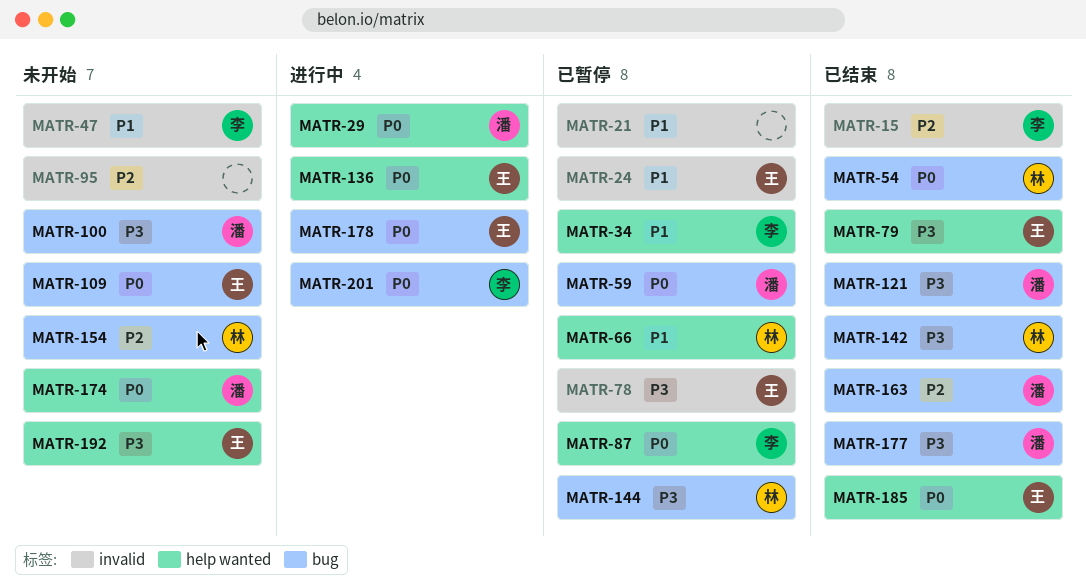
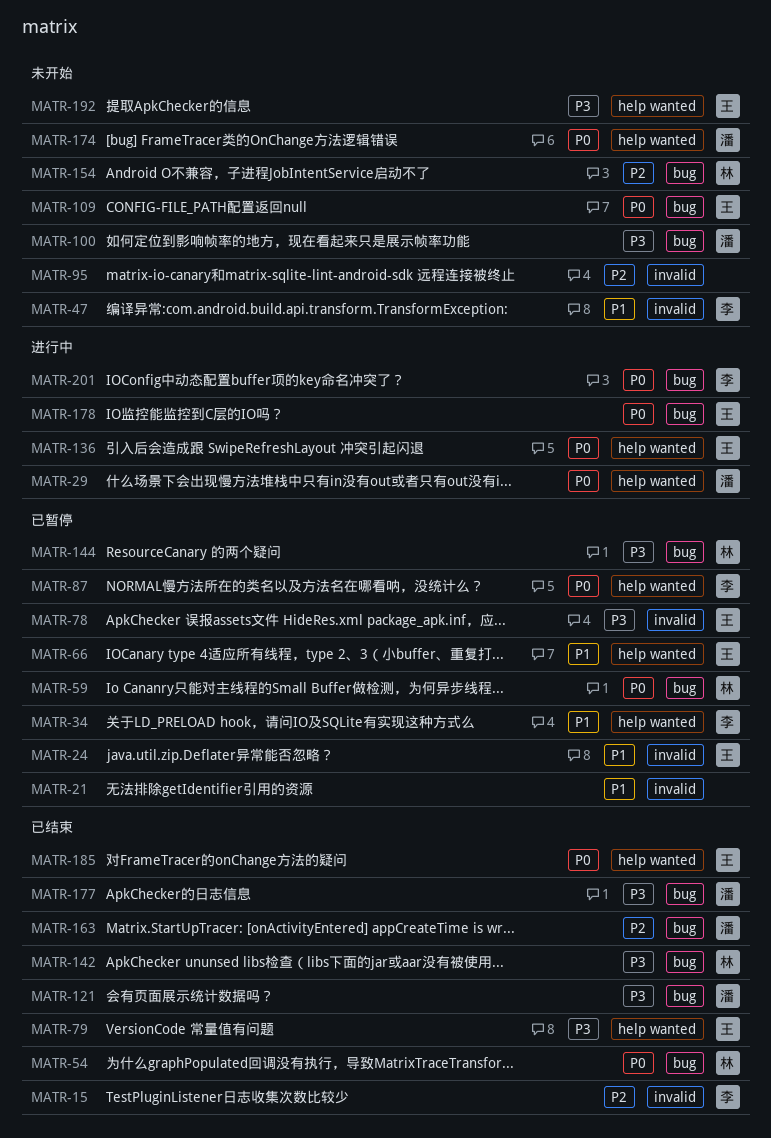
MATR-59, owner: 潘 -> 林
MATR-66, owner: 林 -> 王

